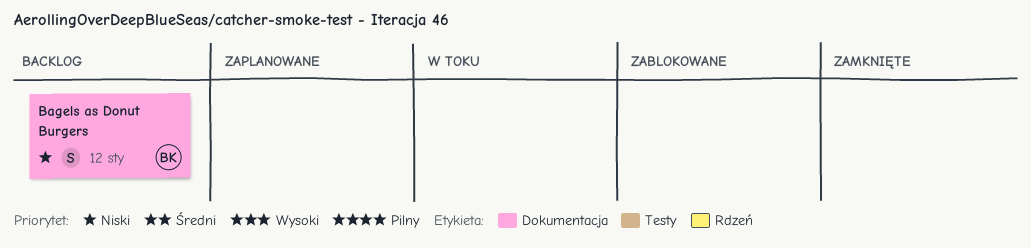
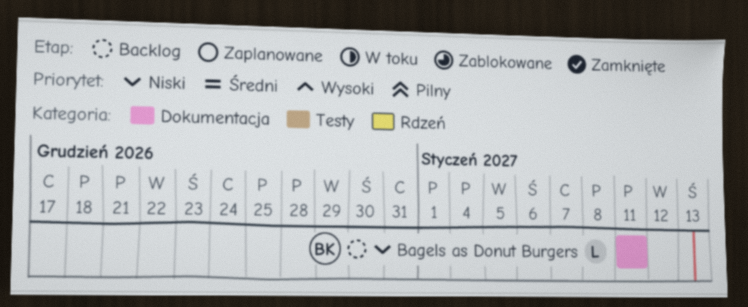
Bagels as Donut Burgers, estimate: S -> L
Bagels as Donut Burgers, due: Jan 12 -> Jan 11

